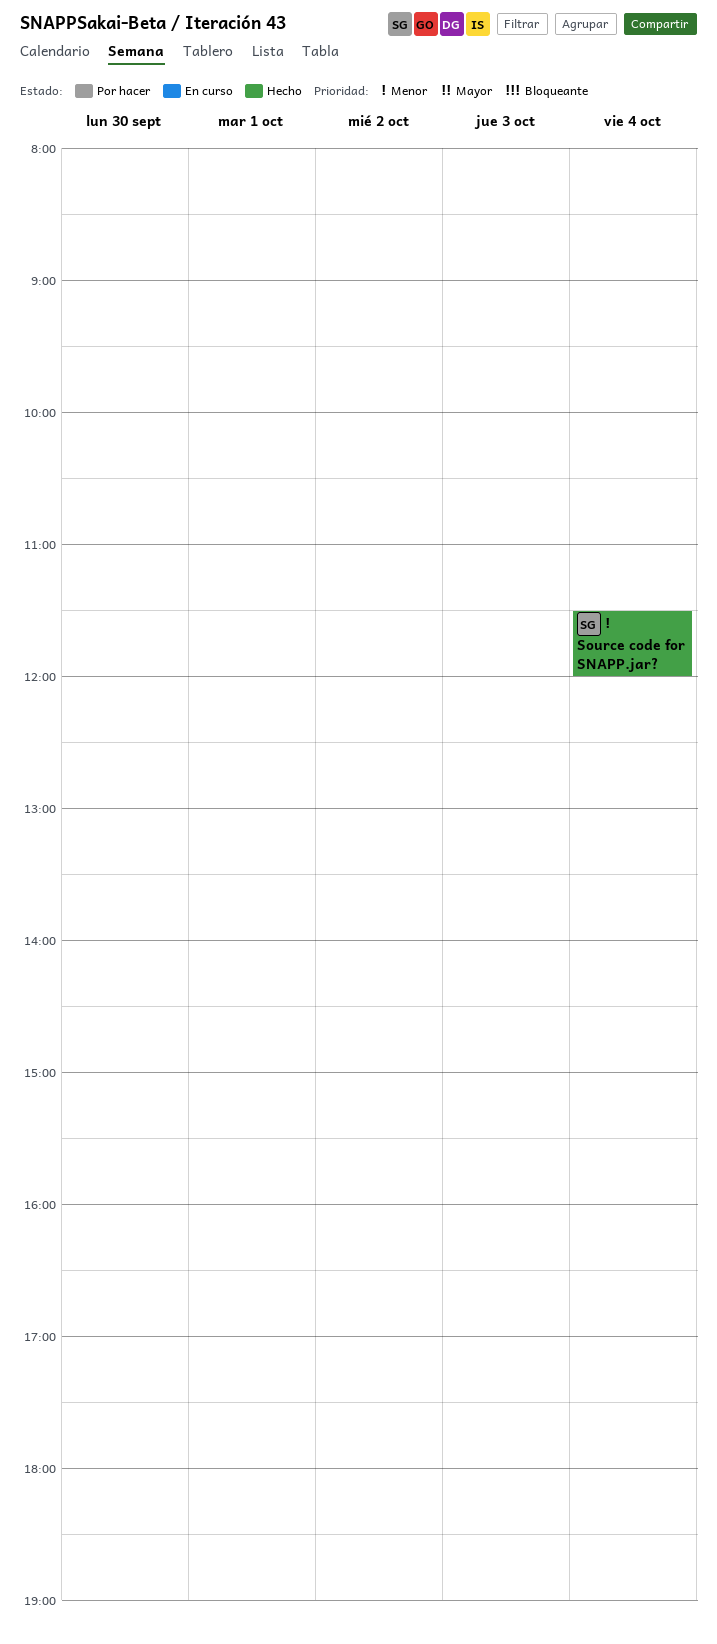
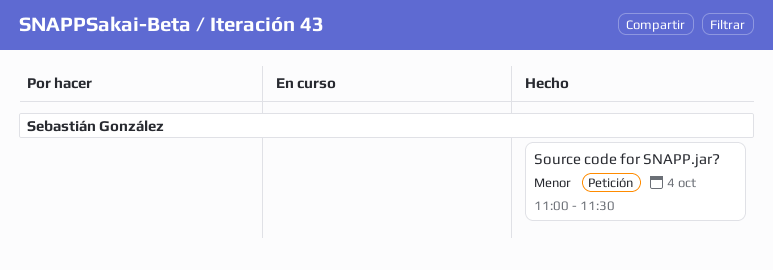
Source code for SNAPP.jar?, begins: 11:30 -> 11:00
Source code for SNAPP.jar?, ends: 12:00 -> 11:30

